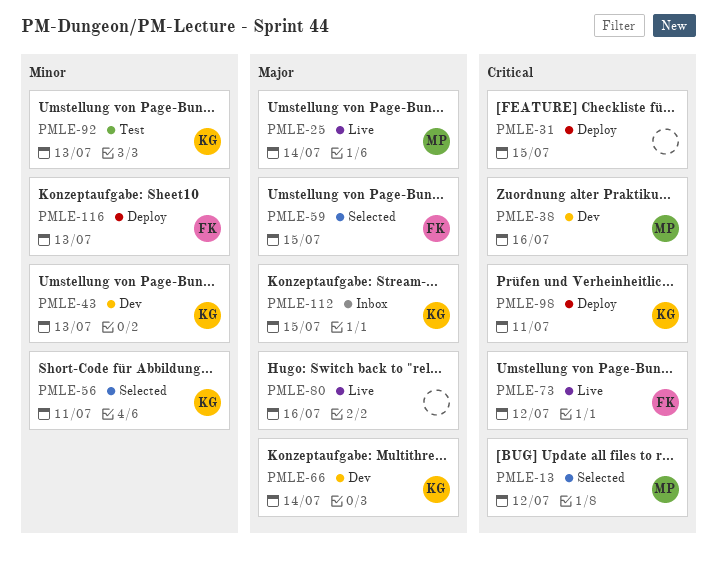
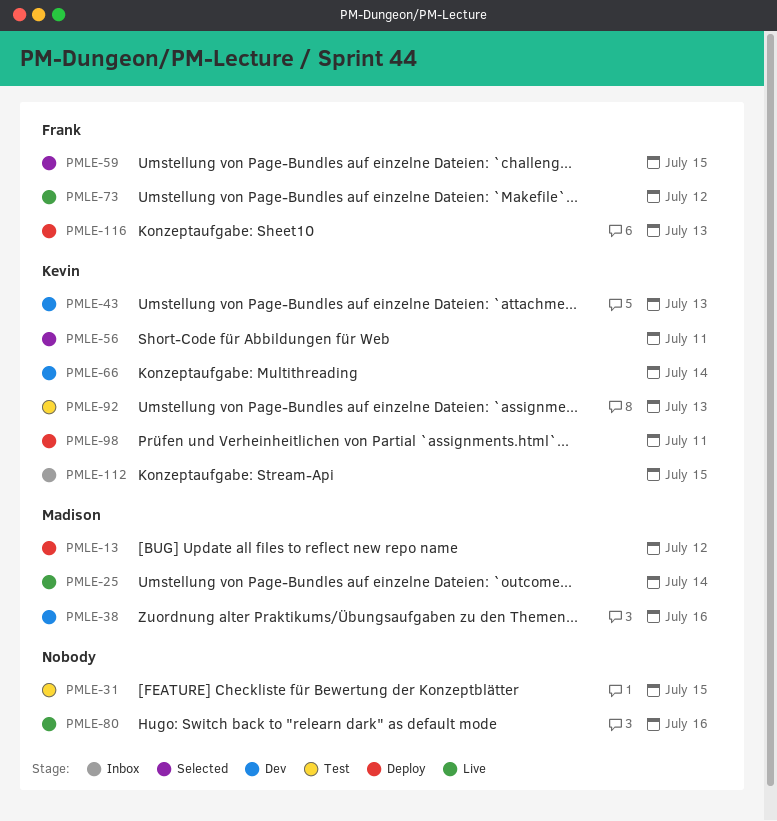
PMLE-13, status: Selected -> Deploy
PMLE-31, status: Deploy -> Test

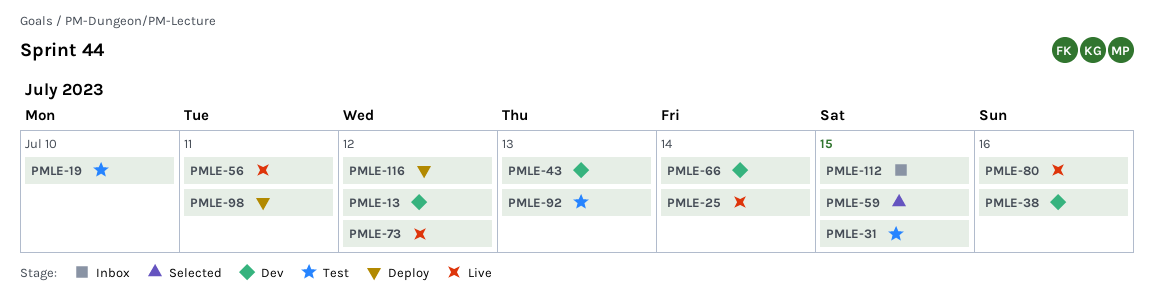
PMLE-13, status: Deploy -> Dev
PMLE-19: none -> present
PMLE-56, status: Selected -> Live
PMLE-116, due: Jul 13 -> Jul 12

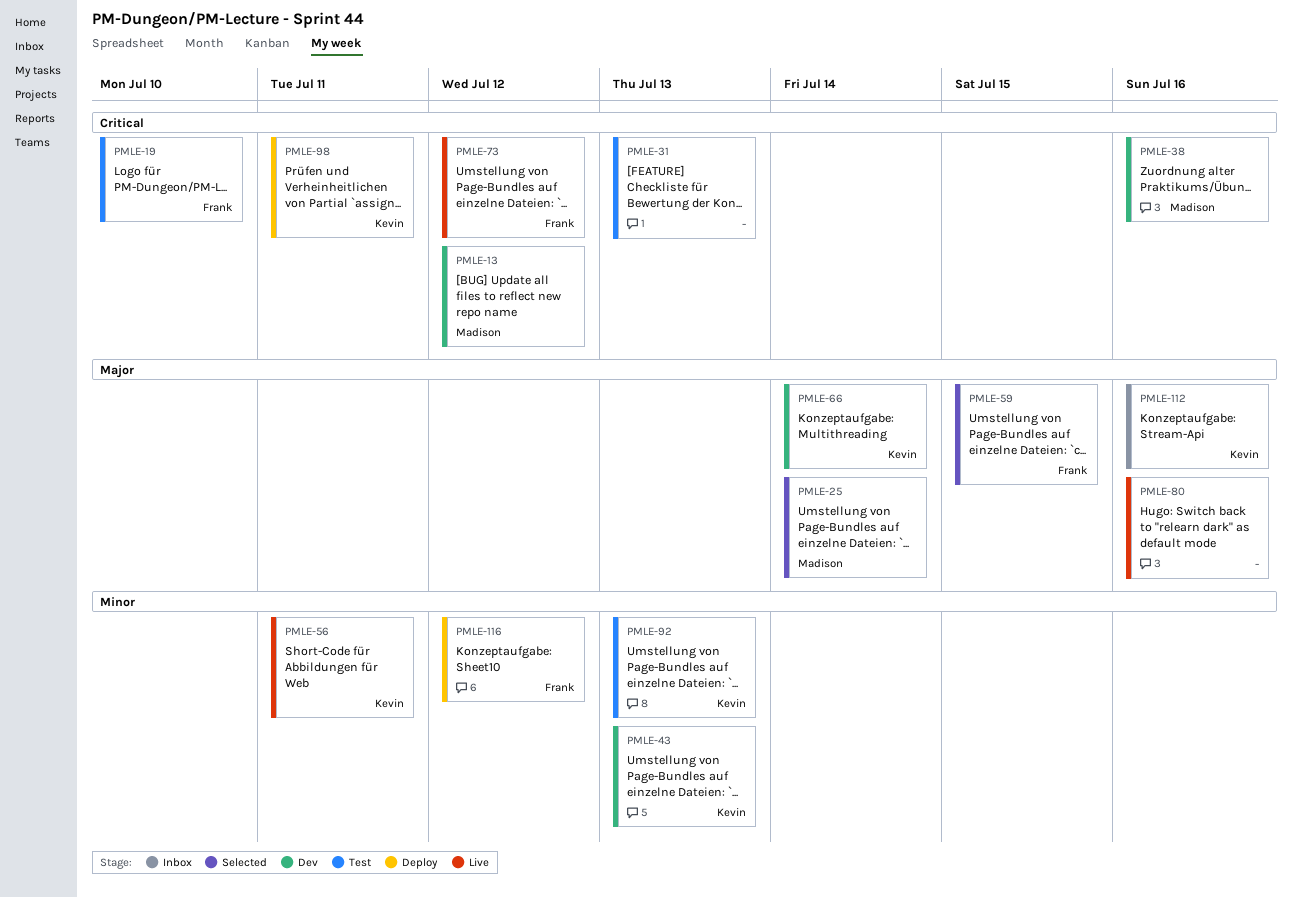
PMLE-25, status: Live -> Selected
PMLE-31, due: Jul 15 -> Jul 13
PMLE-112, due: Jul 15 -> Jul 16

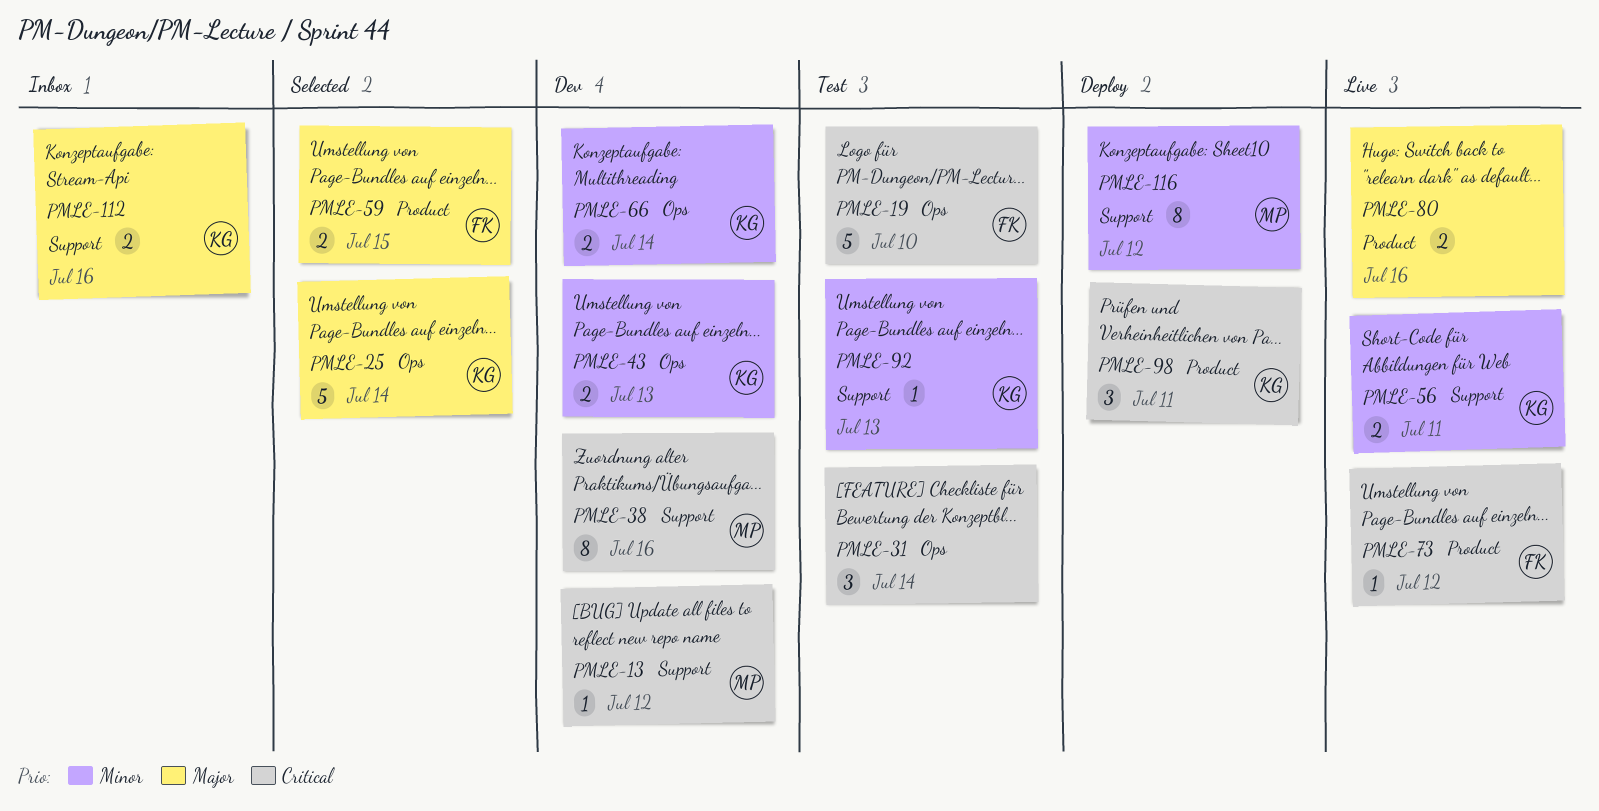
PMLE-25, owner: Madison -> Kevin
PMLE-31, due: Jul 13 -> Jul 14
PMLE-66, priority: Major -> Minor
PMLE-116, owner: Frank -> Madison

